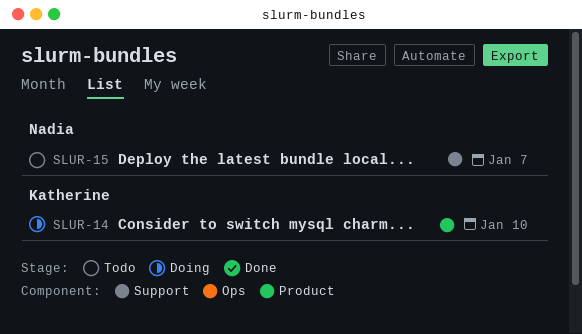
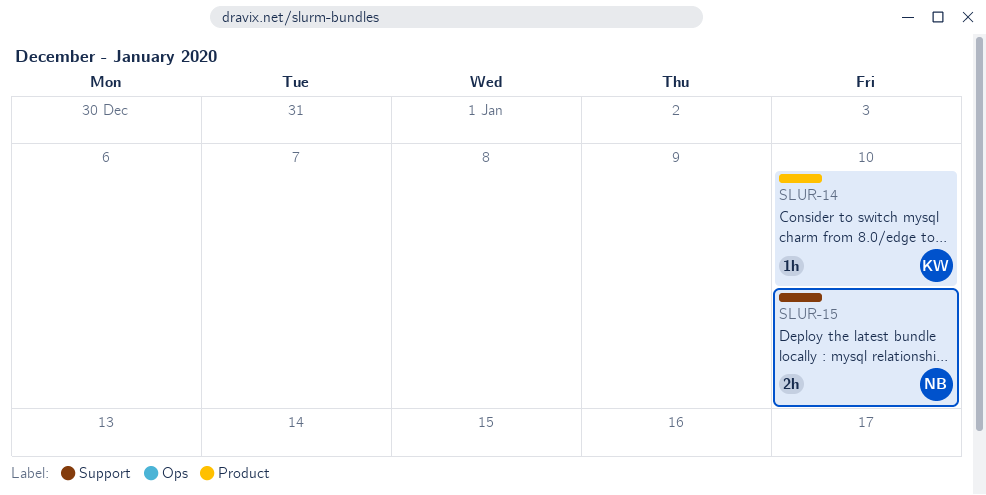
SLUR-15, due: Jan 7 -> Jan 10

